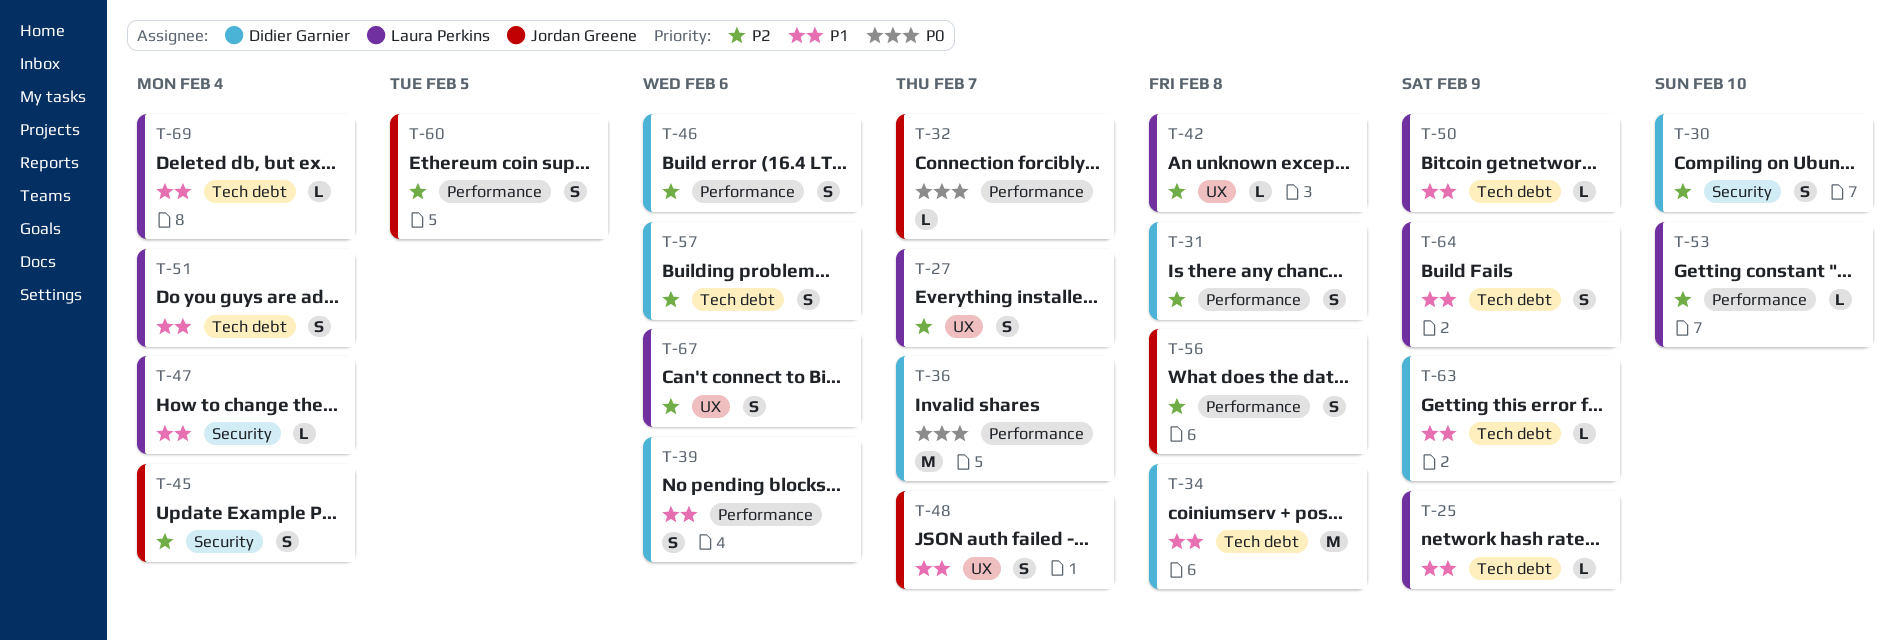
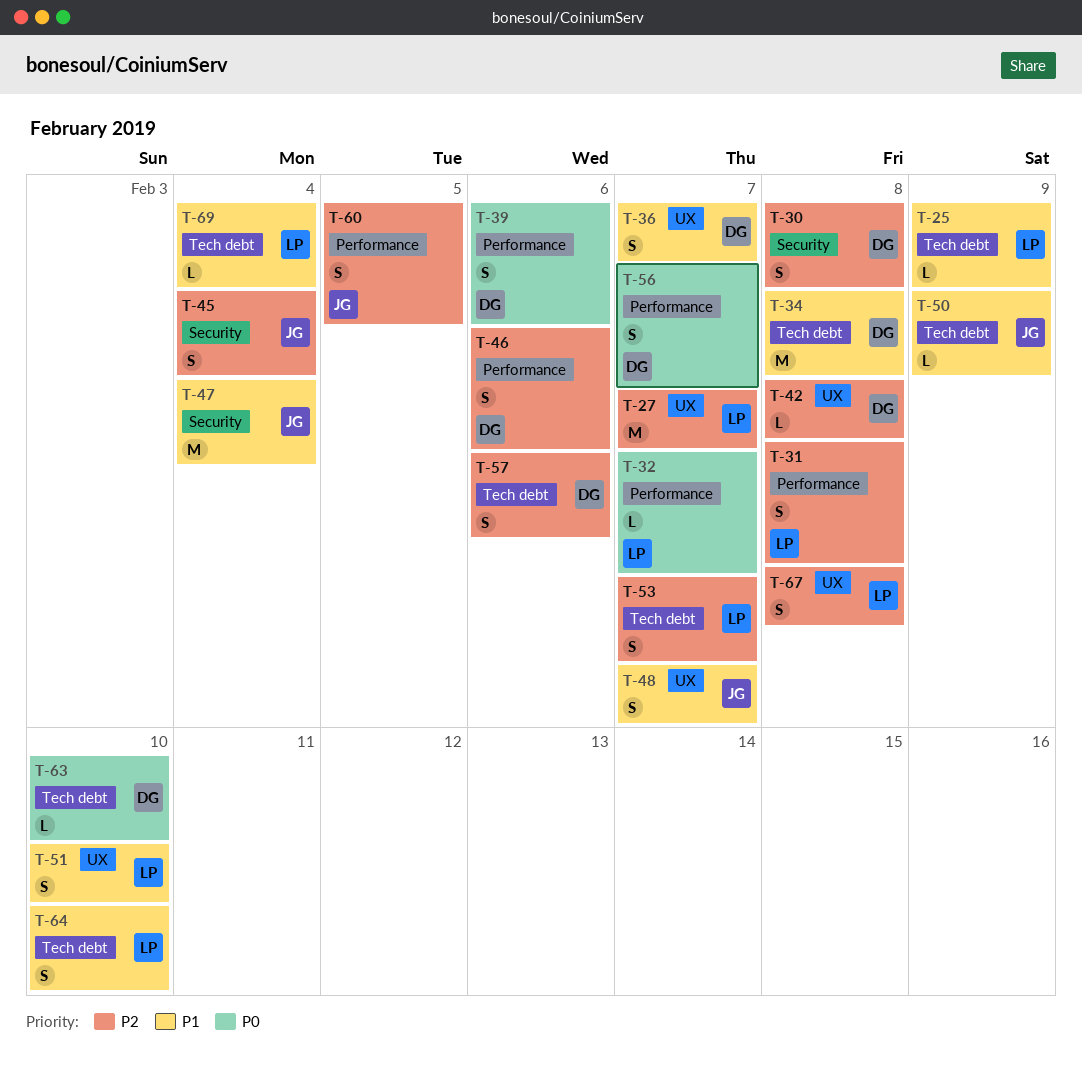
T-27, estimate: S -> M
T-30, due: Feb 10 -> Feb 8
T-31, owner: Didier Garnier -> Laura Perkins
T-32, owner: Jordan Greene -> Laura Perkins
T-36, priority: P0 -> P1
T-36, label: Performance -> UX
T-36, estimate: M -> S
T-39, priority: P1 -> P0
T-42, owner: Laura Perkins -> Didier Garnier
T-47, owner: Laura Perkins -> Jordan Greene
T-47, estimate: L -> M
T-50, owner: Laura Perkins -> Jordan Greene
T-51, label: Tech debt -> UX
T-51, due: Feb 4 -> Feb 10
T-53, label: Performance -> Tech debt
T-53, estimate: L -> S
T-53, due: Feb 10 -> Feb 7
T-56, owner: Jordan Greene -> Didier Garnier
T-56, priority: P2 -> P0
T-56, due: Feb 8 -> Feb 7
T-63, priority: P1 -> P0
T-63, due: Feb 9 -> Feb 10
T-64, due: Feb 9 -> Feb 10
T-67, due: Feb 6 -> Feb 8

